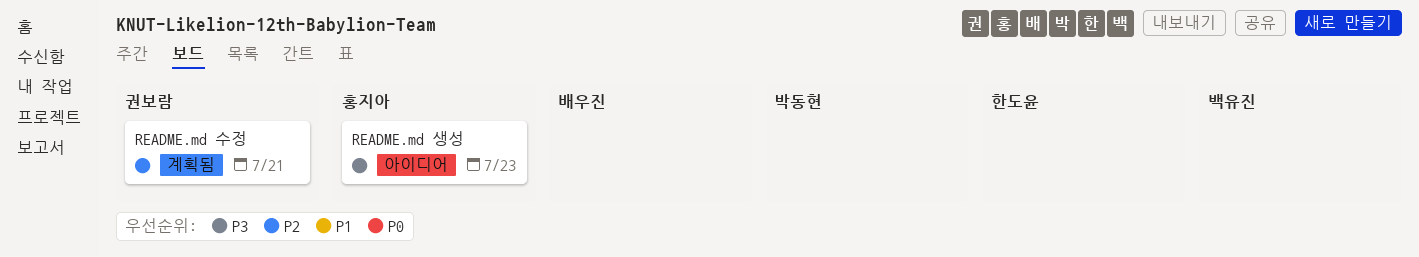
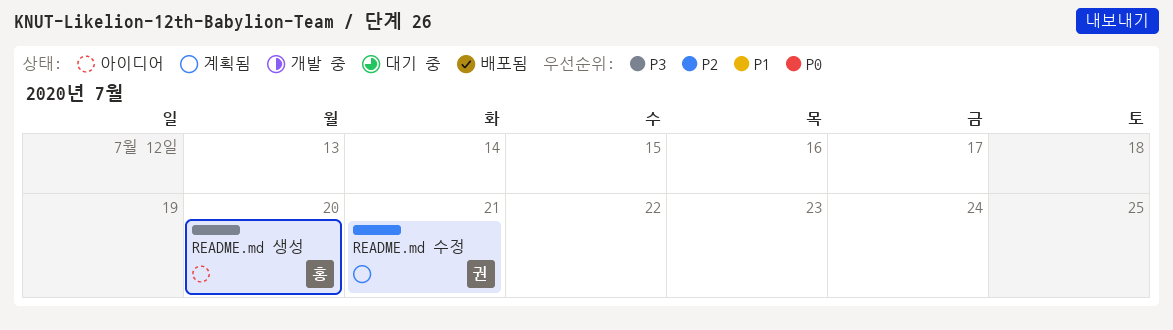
README.md 생성, due: Jul 23 -> Jul 20

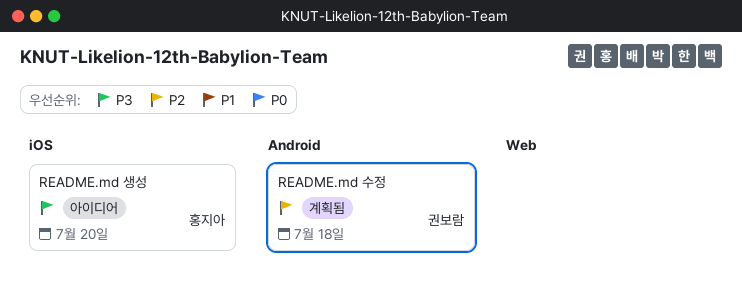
README.md 수정, due: Jul 21 -> Jul 18

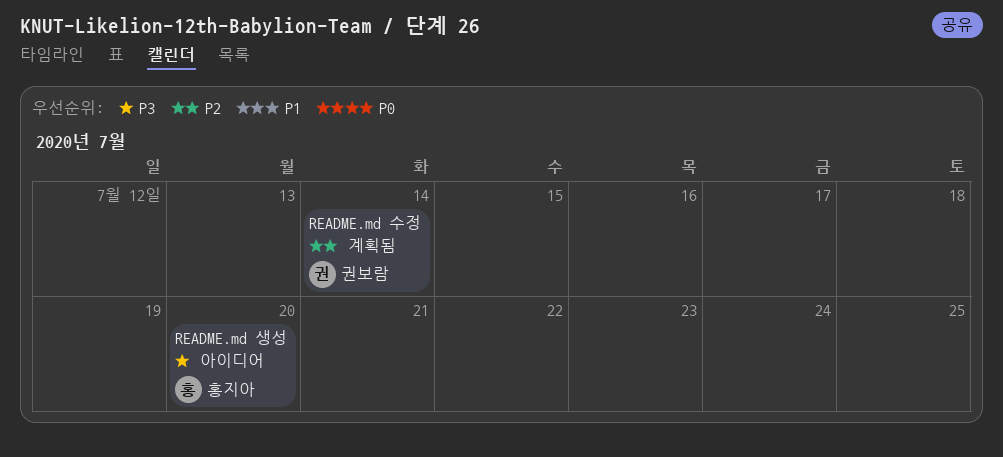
README.md 수정, due: Jul 18 -> Jul 14

